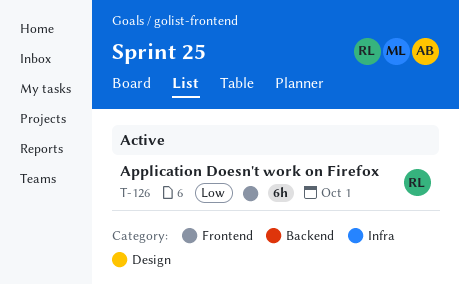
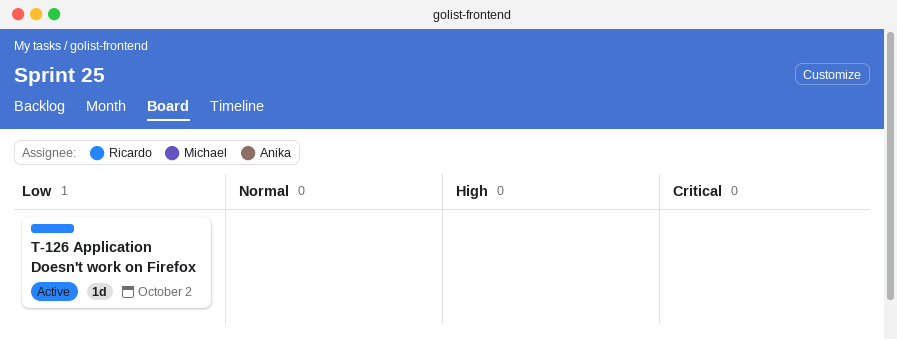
T-126, estimate: 6h -> 1d
T-126, due: Oct 1 -> Oct 2

